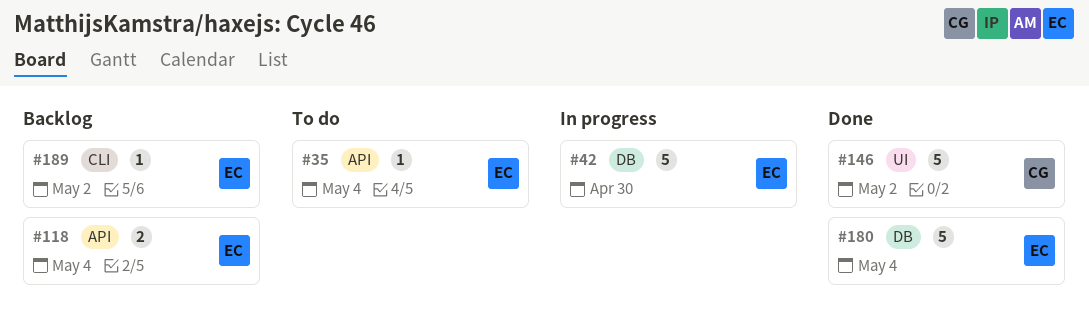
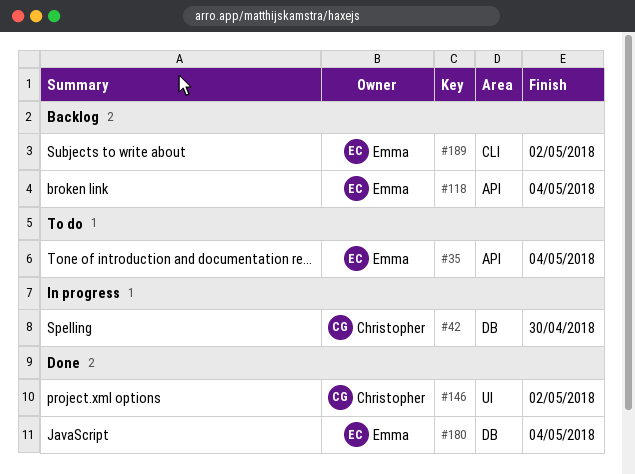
#42, owner: Emma -> Christopher

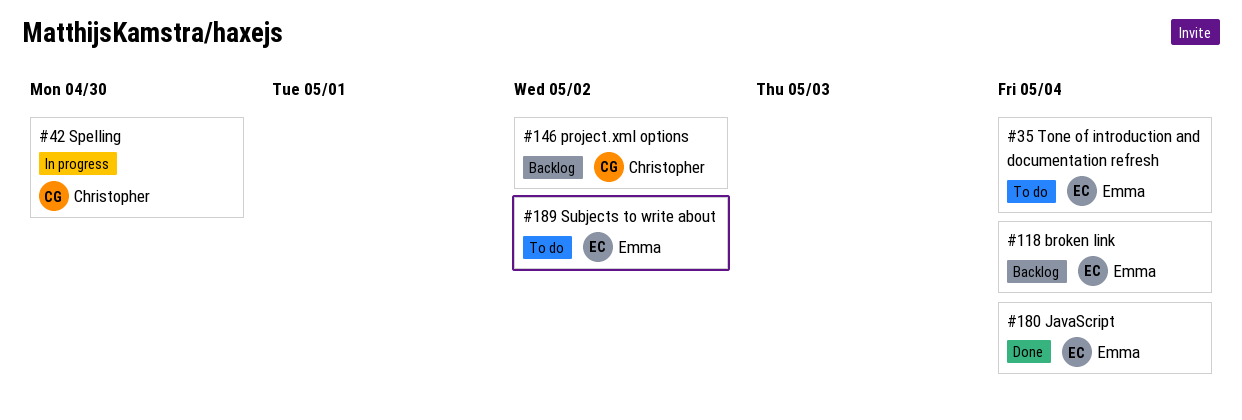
#146, status: Done -> Backlog
#189, status: Backlog -> To do

